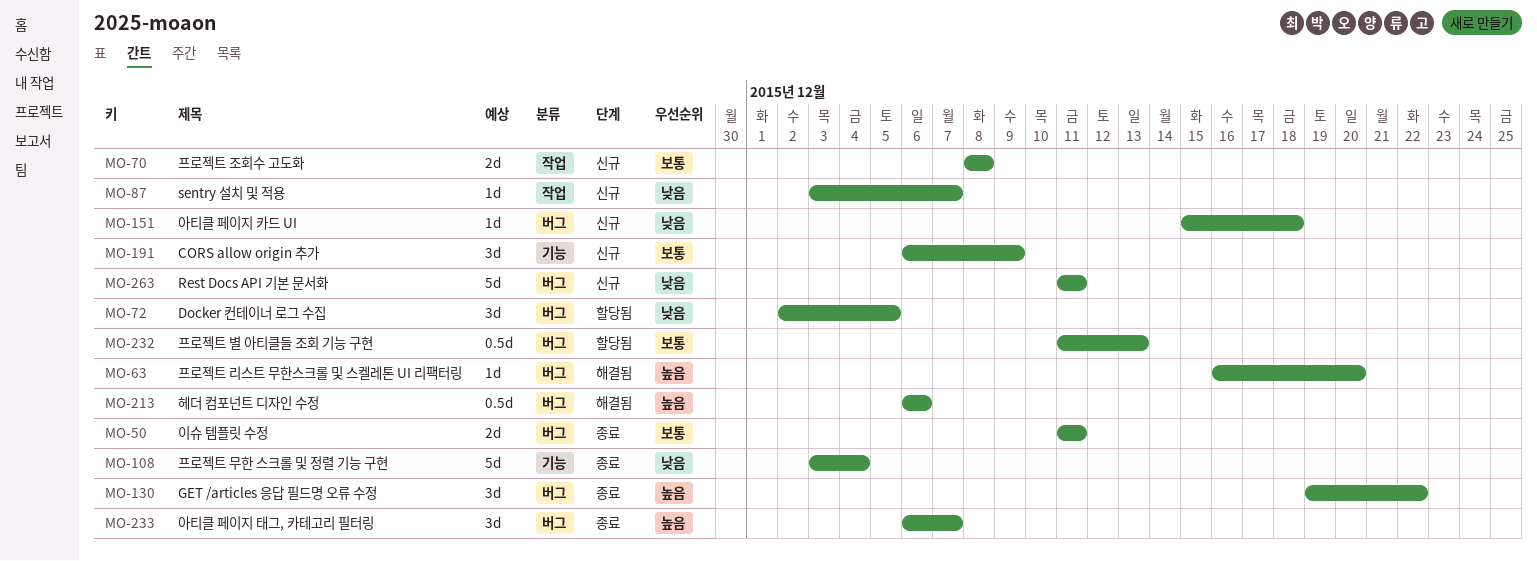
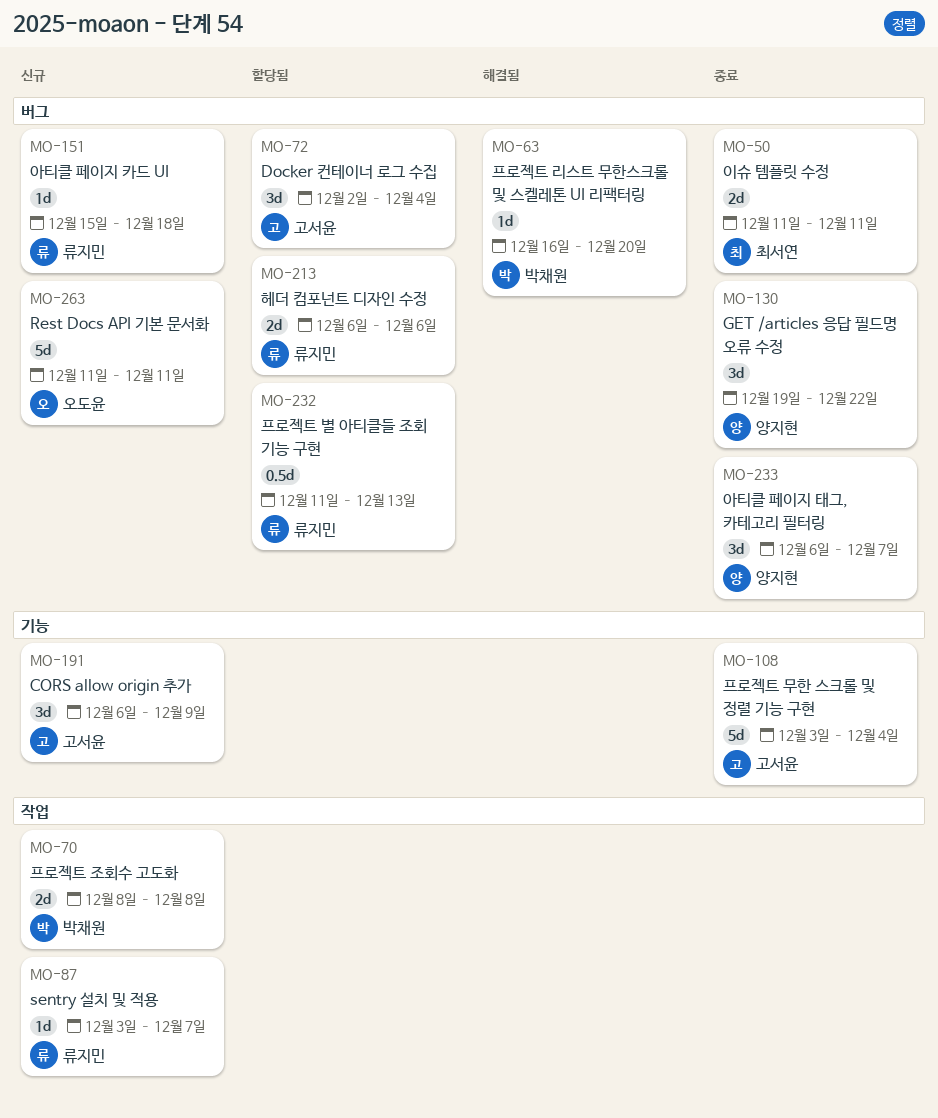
MO-72, due: Dec 5 -> Dec 4
MO-213, status: 해결됨 -> 할당됨
MO-213, estimate: 0.5d -> 2d

